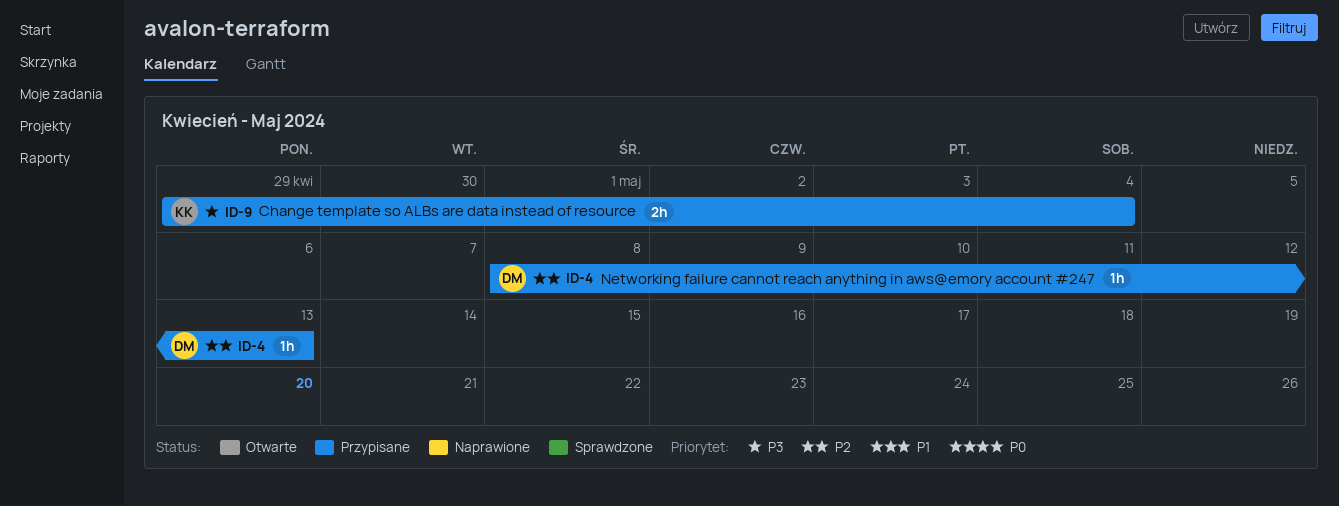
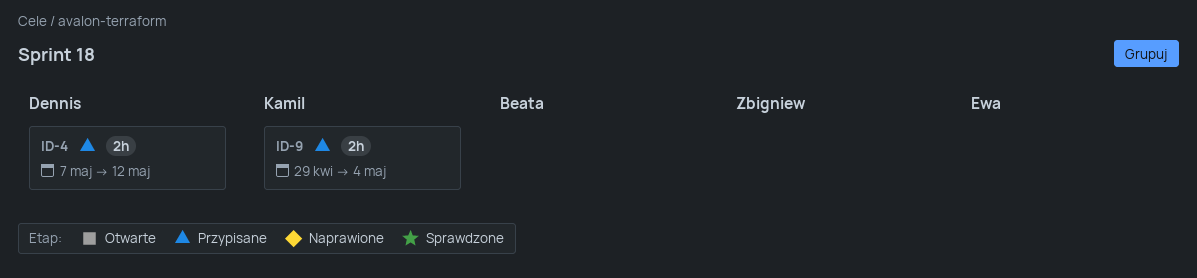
ID-4, estimate: 1h -> 2h
ID-4, start: May 8 -> May 7
ID-4, due: May 13 -> May 12

